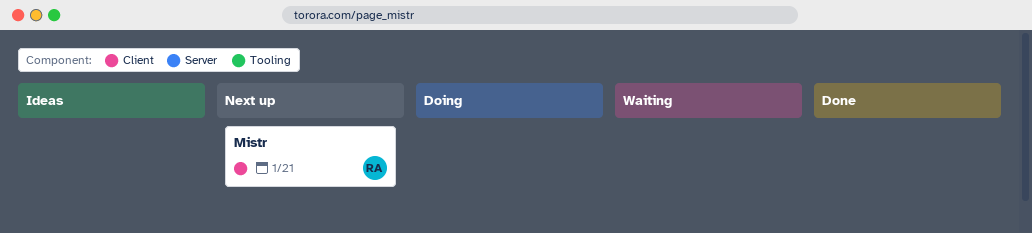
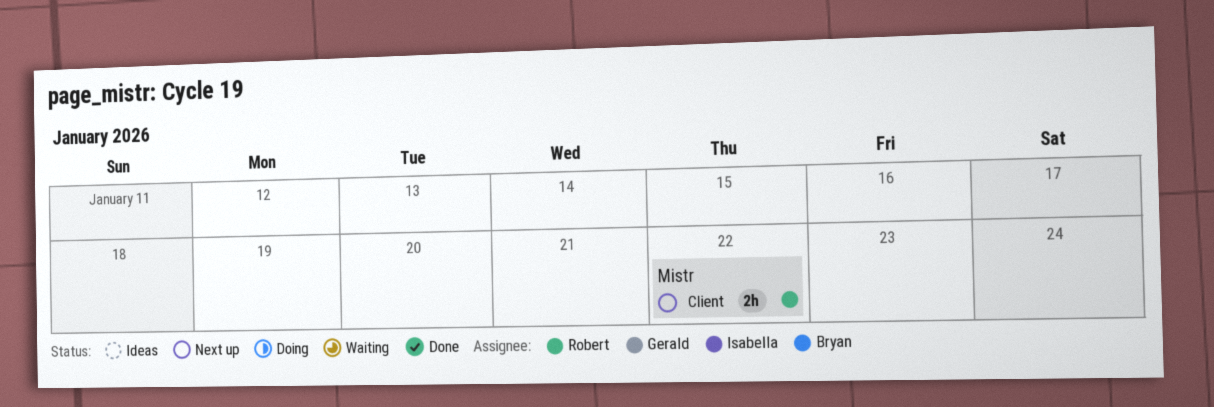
Mistr, due: Jan 21 -> Jan 22

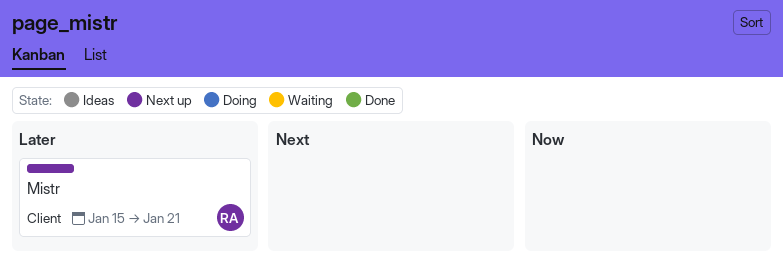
Mistr, due: Jan 22 -> Jan 21

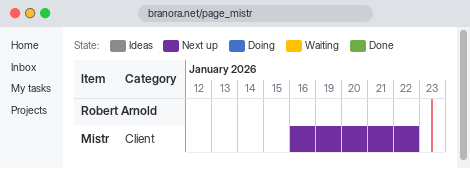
Mistr, start: Jan 15 -> Jan 16
Mistr, due: Jan 21 -> Jan 22

